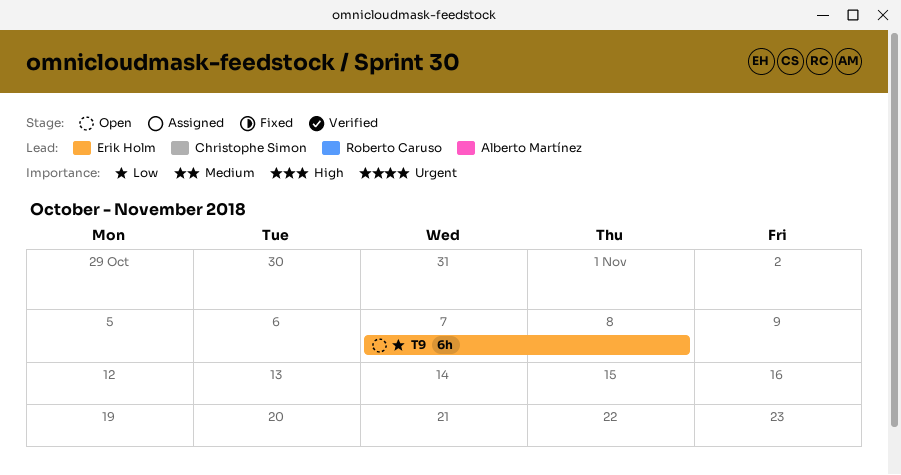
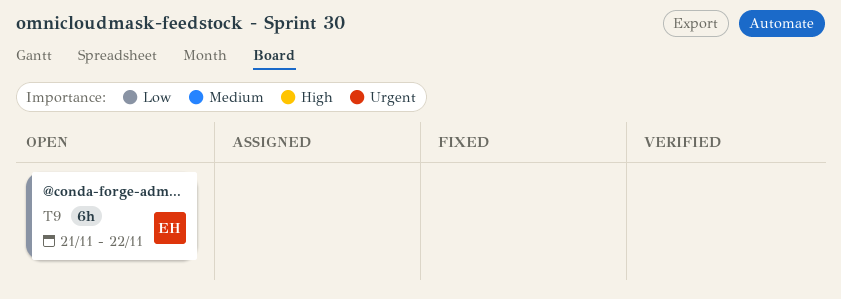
T9, start: Nov 7 -> Nov 21
T9, due: Nov 8 -> Nov 22

